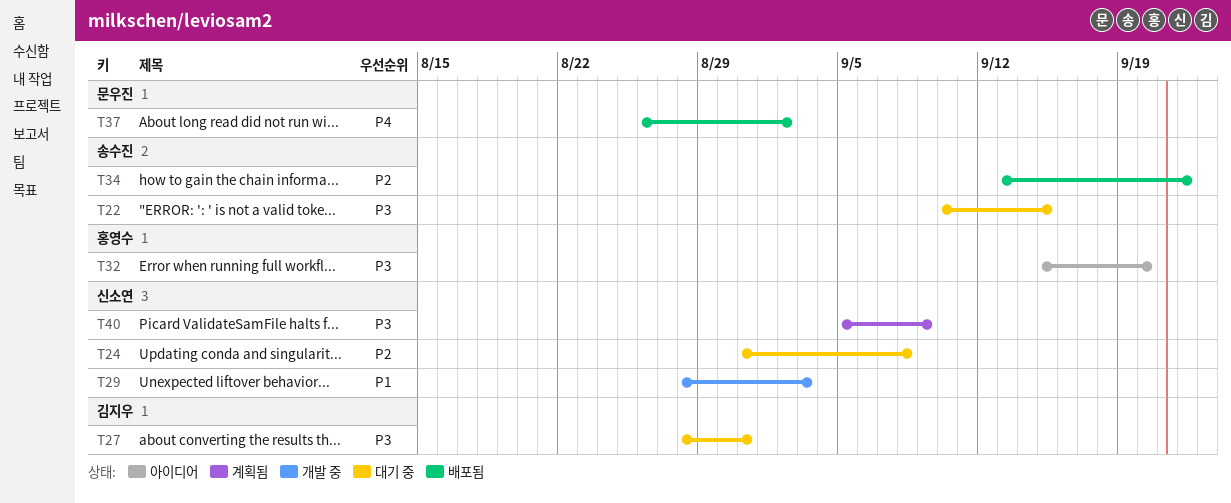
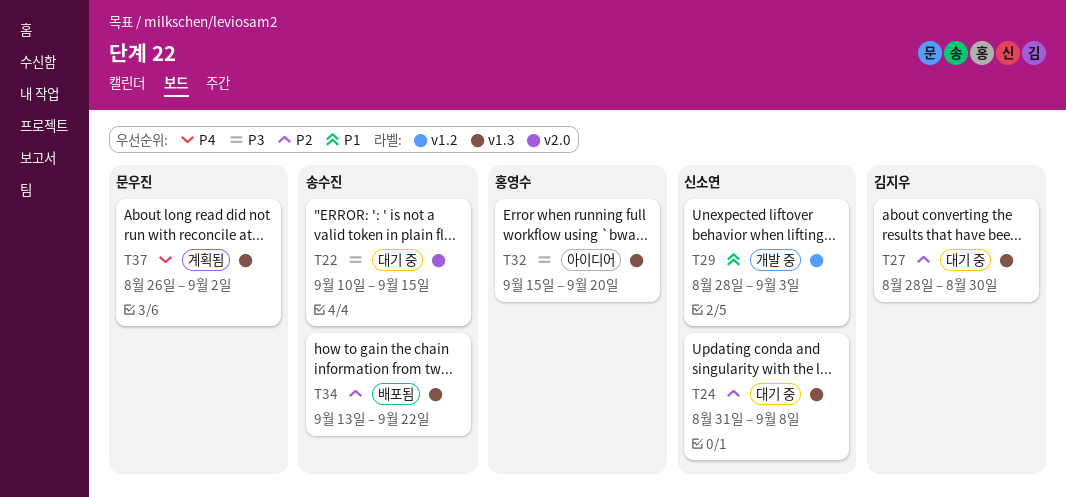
T27, priority: P3 -> P2
T27, due: Aug 31 -> Aug 30
T37, status: 배포됨 -> 계획됨
T40: present -> none

